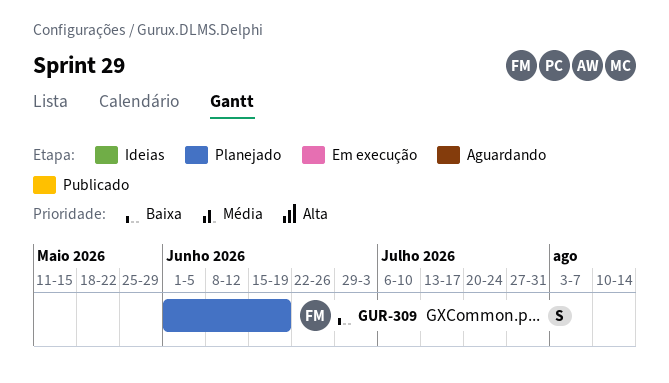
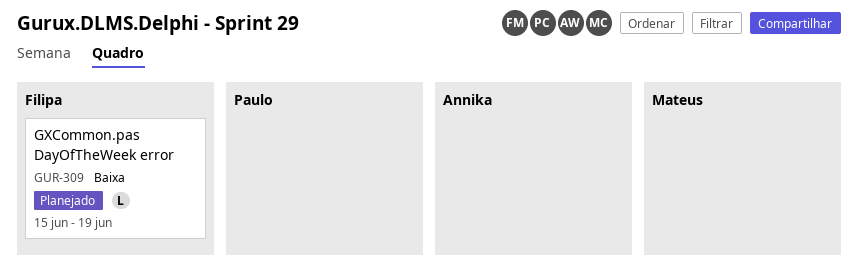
GUR-309, estimate: S -> L
GUR-309, start: Jun 1 -> Jun 15

